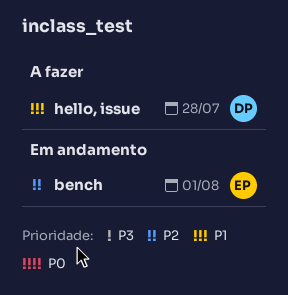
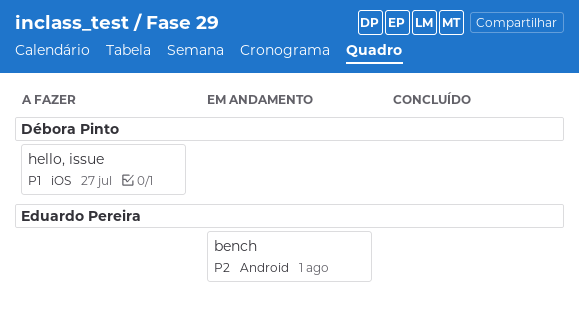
hello, issue, due: Jul 28 -> Jul 27

